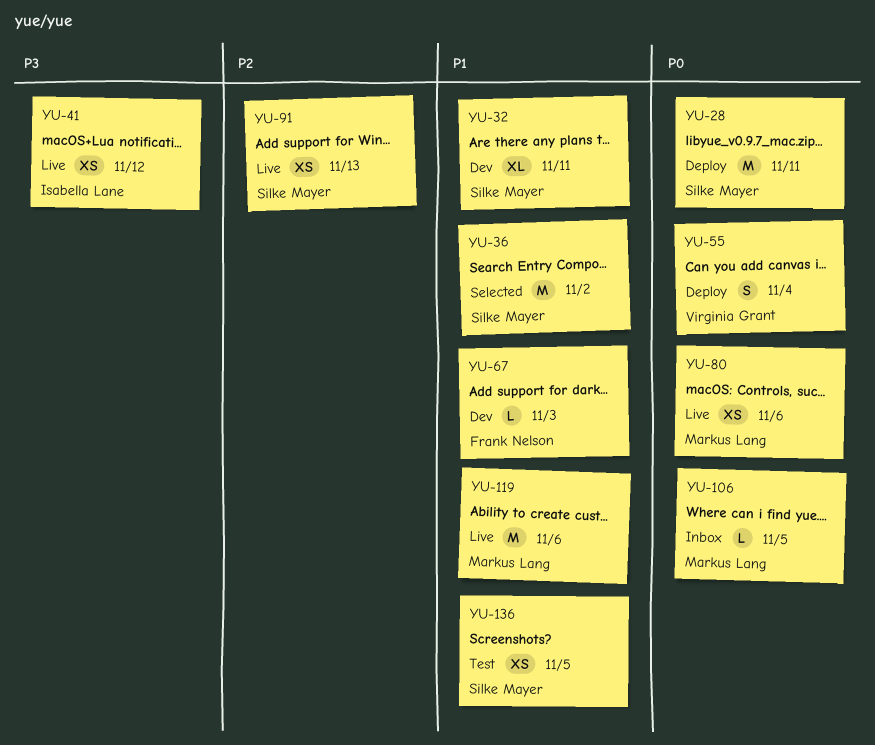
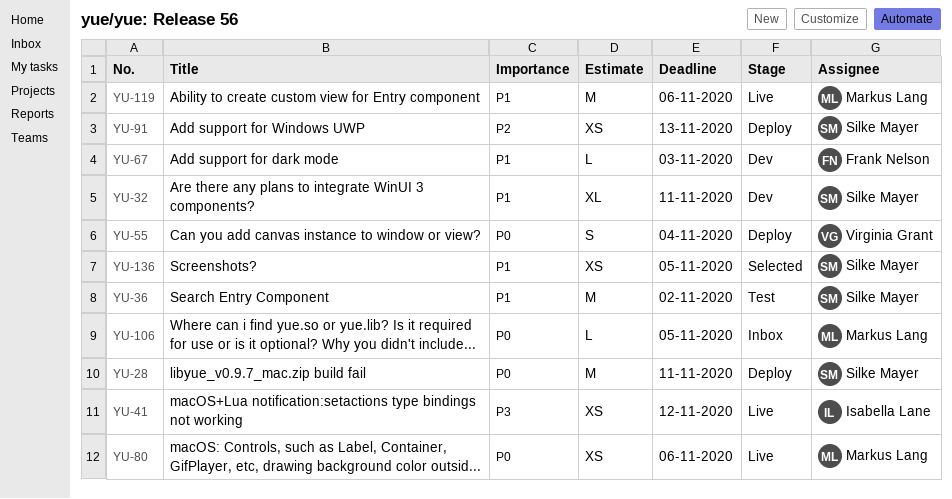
YU-36, status: Selected -> Test
YU-91, status: Live -> Deploy
YU-136, status: Test -> Selected

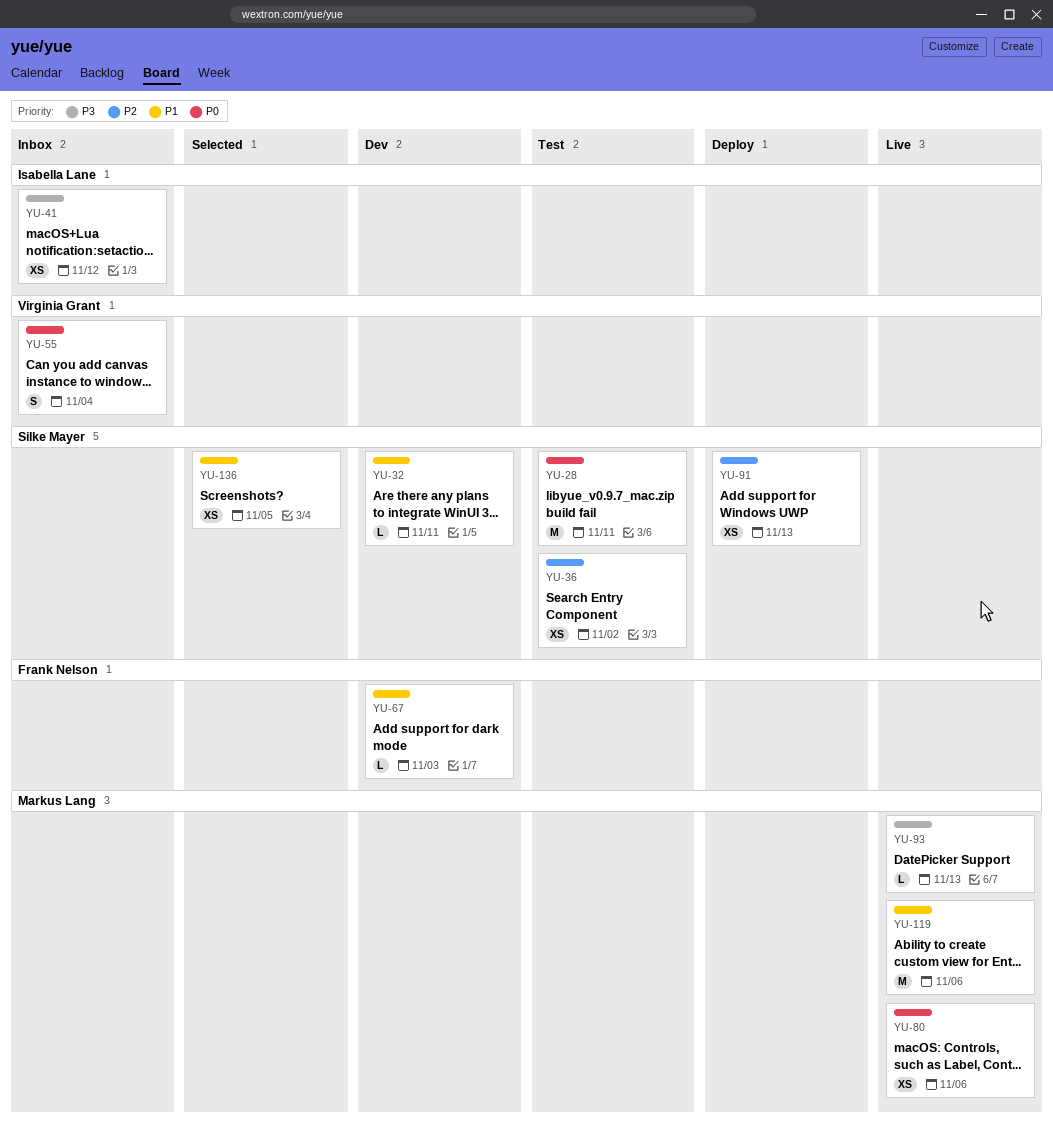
YU-28, status: Deploy -> Test
YU-32, estimate: XL -> L
YU-36, priority: P1 -> P2
YU-36, estimate: M -> XS
YU-41, status: Live -> Inbox
YU-55, status: Deploy -> Inbox
YU-93: none -> present
YU-106: present -> none

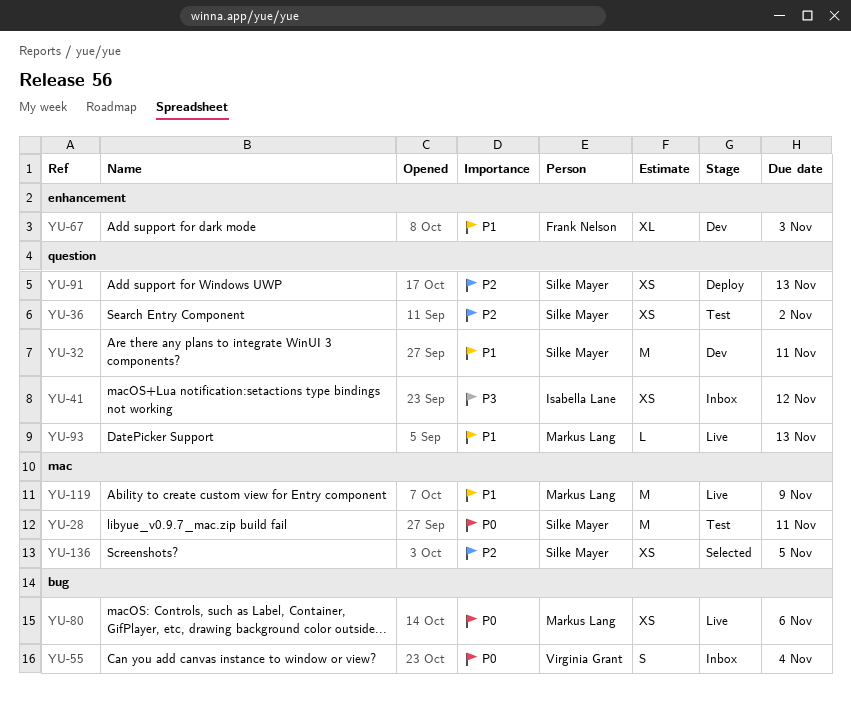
YU-32, estimate: L -> M
YU-67, estimate: L -> XL
YU-93, priority: P3 -> P1
YU-119, due: Nov 6 -> Nov 9
YU-136, priority: P1 -> P2

